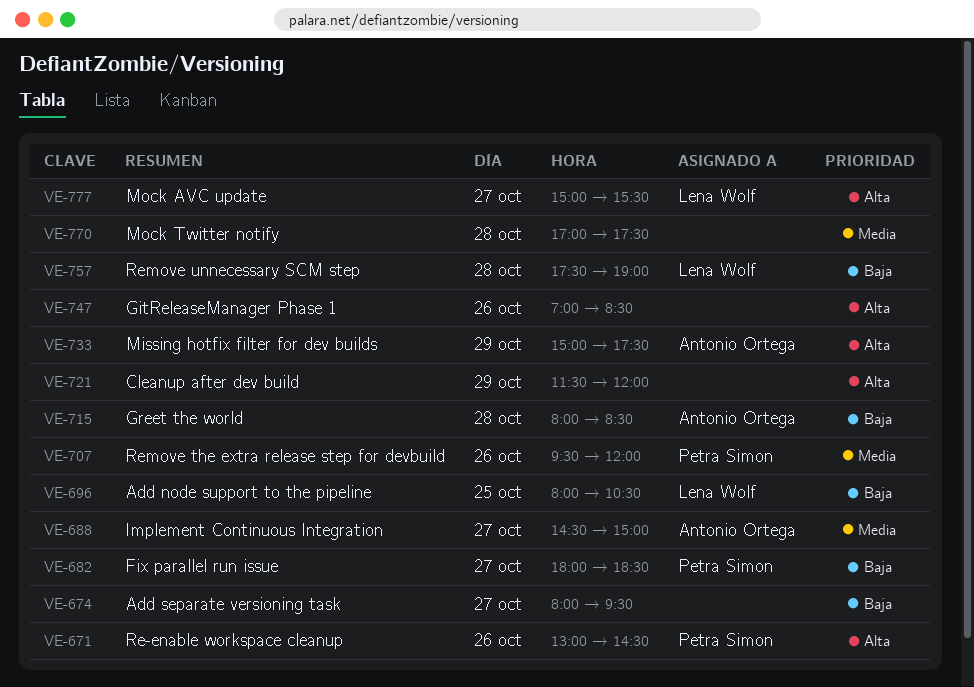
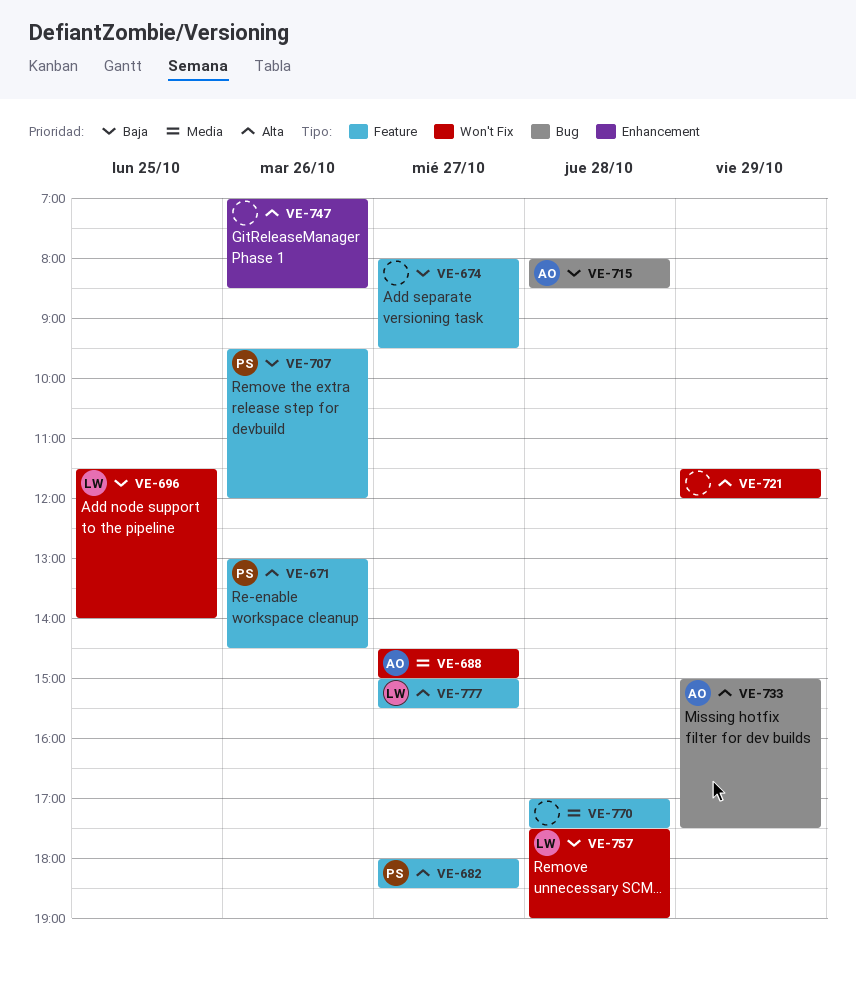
VE-682, priority: Baja -> Alta
VE-696, begins: 08:00 -> 11:30
VE-696, ends: 10:30 -> 14:00
VE-707, priority: Media -> Baja

